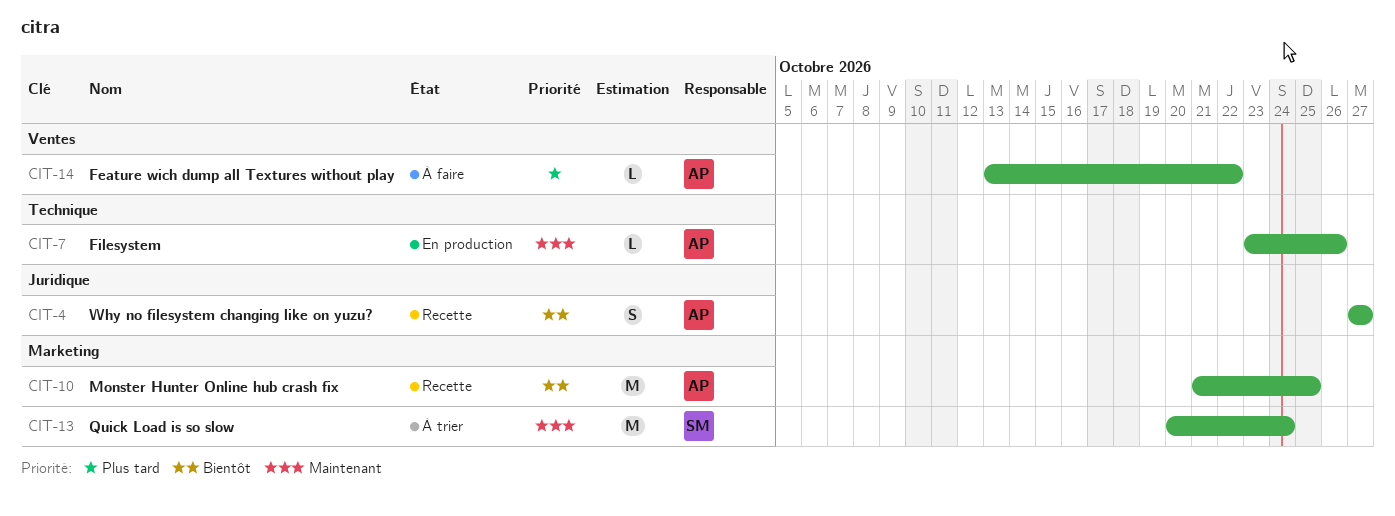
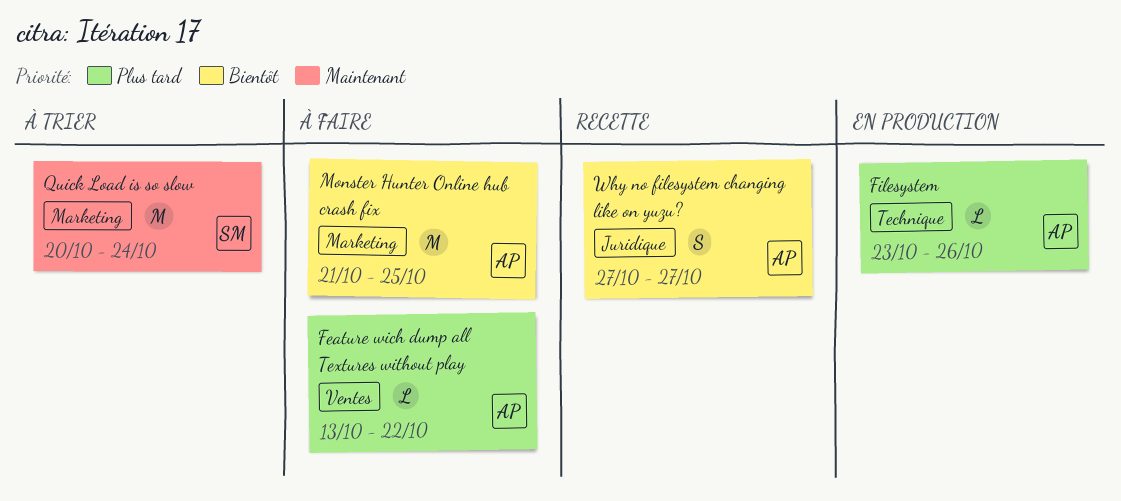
Filesystem, priority: Maintenant -> Plus tard
Monster Hunter Online hub crash fix, status: Recette -> À faire

